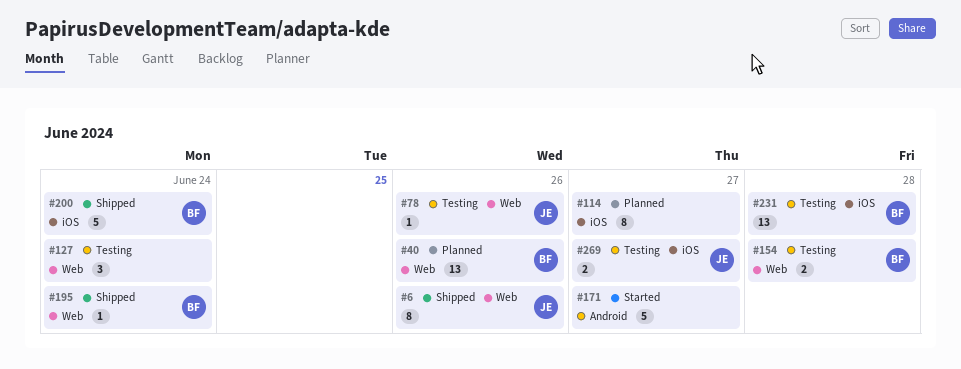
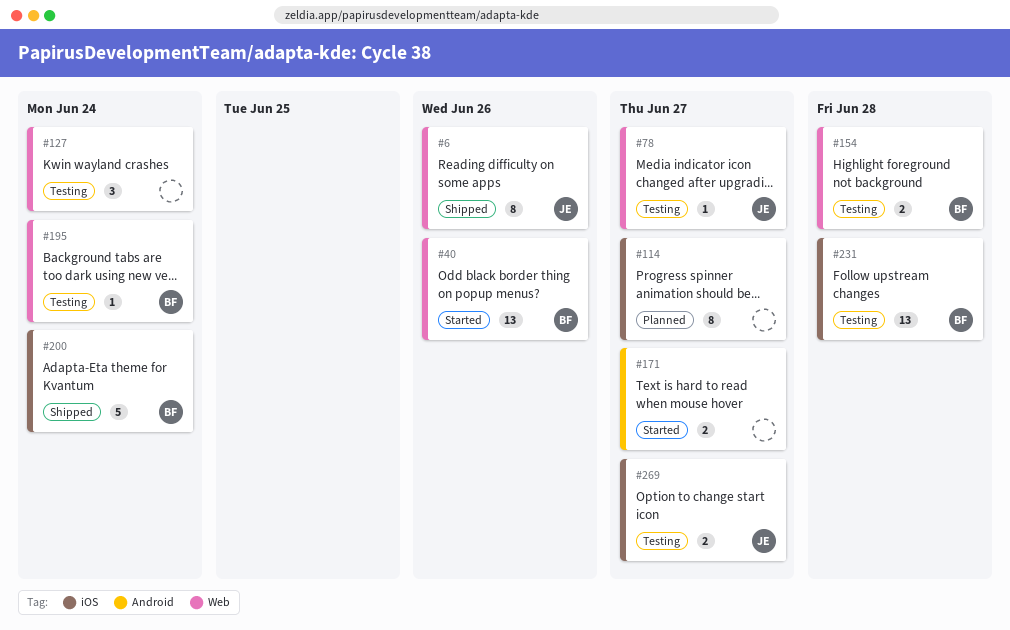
#40, status: Planned -> Started
#78, due: Jun 26 -> Jun 27
#171, estimate: 5 -> 2
#195, status: Shipped -> Testing

